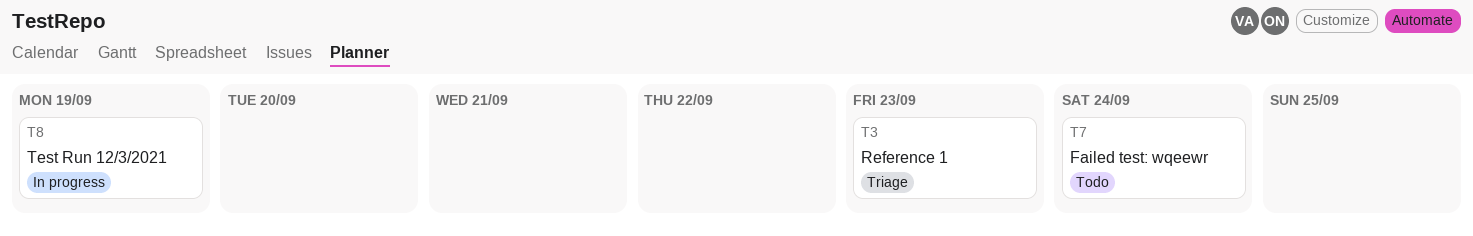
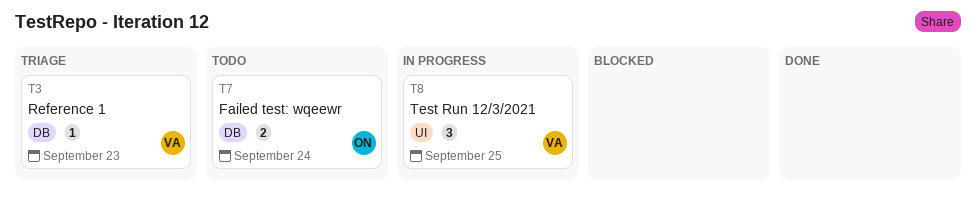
T8, due: Sep 19 -> Sep 25

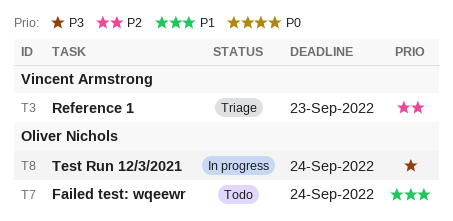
T8, owner: Vincent Armstrong -> Oliver Nichols
T8, due: Sep 25 -> Sep 24

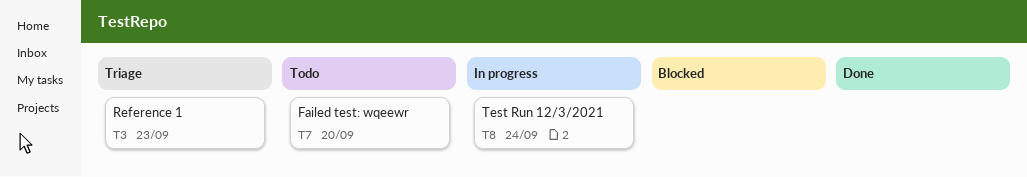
T7, due: Sep 24 -> Sep 20

